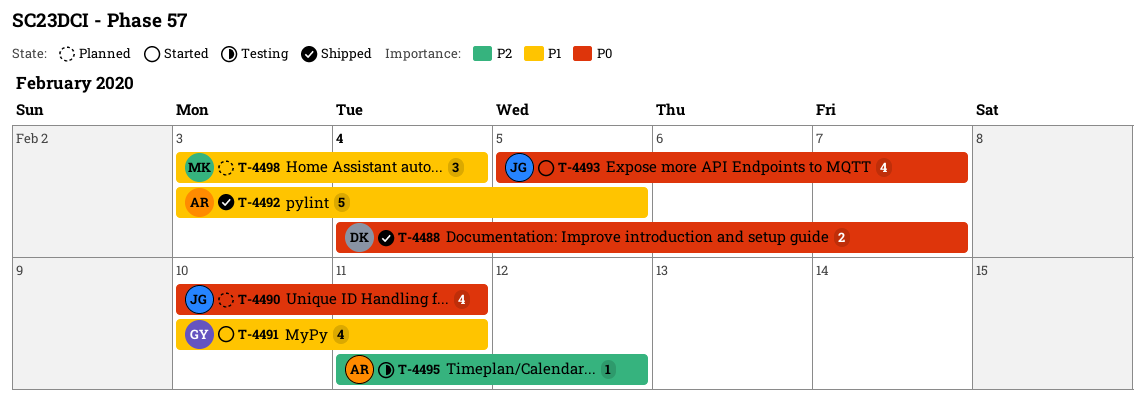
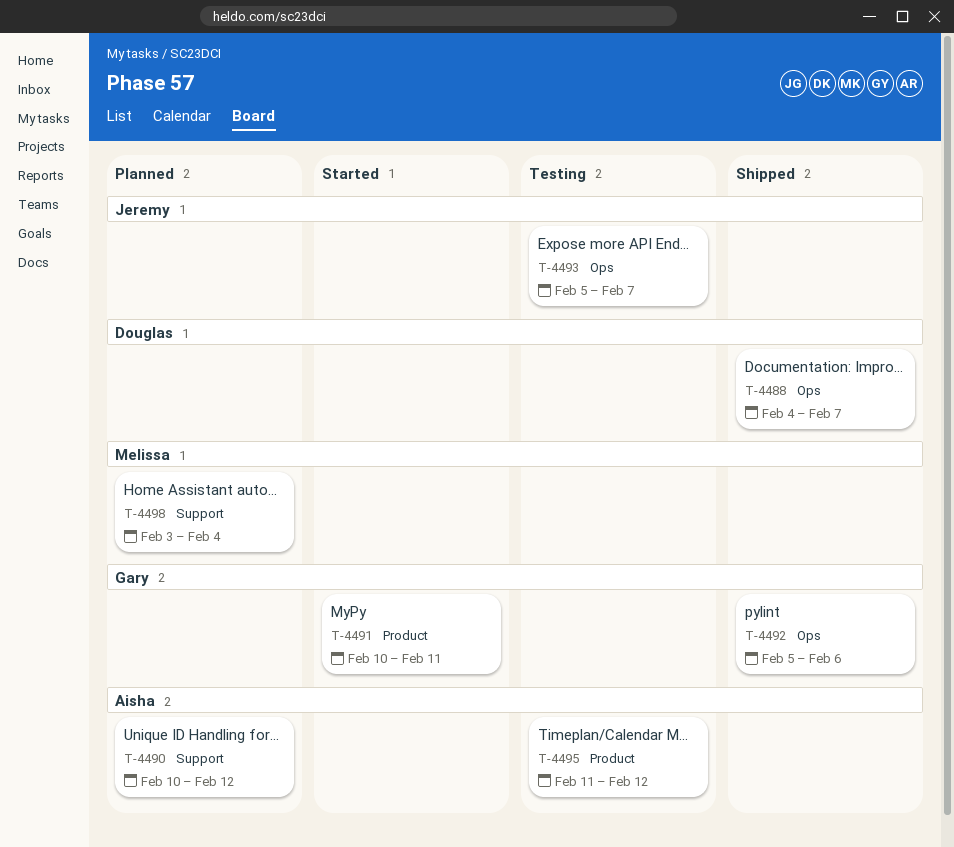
T-4490, owner: Jeremy -> Aisha
T-4490, due: Feb 11 -> Feb 12
T-4492, owner: Aisha -> Gary
T-4492, start: Feb 3 -> Feb 5
T-4492, due: Feb 5 -> Feb 6
T-4493, status: Started -> Testing

